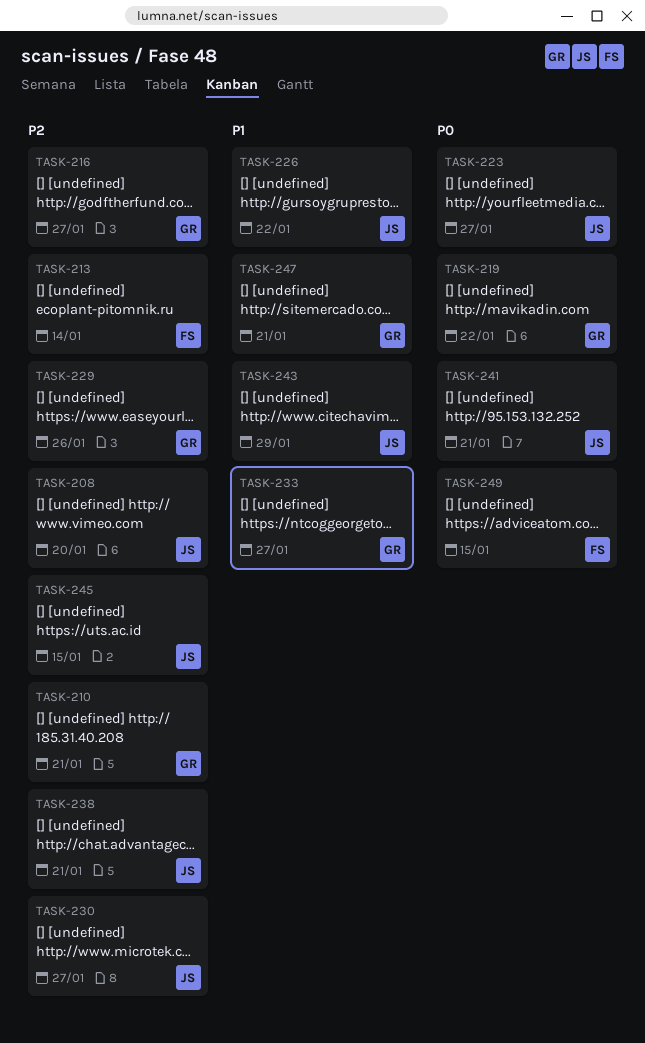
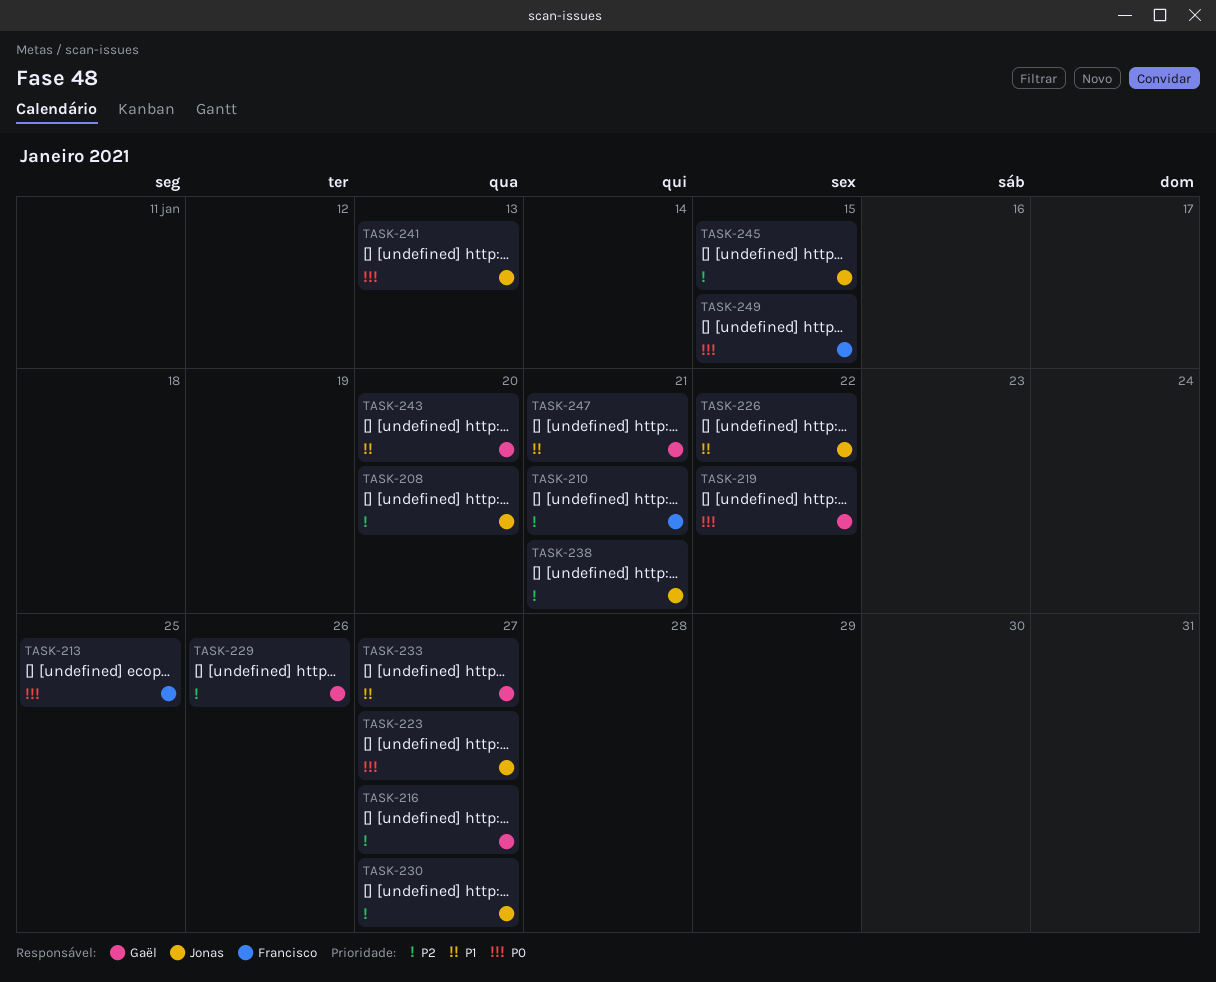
TASK-210, owner: Gaël -> Francisco
TASK-213, priority: P2 -> P0
TASK-213, due: Jan 14 -> Jan 25
TASK-241, due: Jan 21 -> Jan 13
TASK-243, owner: Jonas -> Gaël
TASK-243, due: Jan 29 -> Jan 20

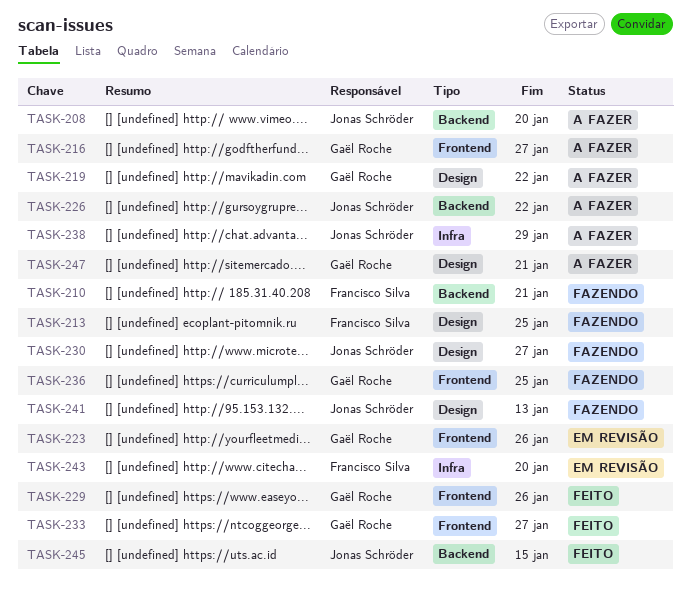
TASK-223, owner: Jonas Schröder -> Gaël Roche
TASK-223, due: Jan 27 -> Jan 26
TASK-236: none -> present
TASK-238, due: Jan 21 -> Jan 29
TASK-243, owner: Gaël Roche -> Francisco Silva
TASK-249: present -> none

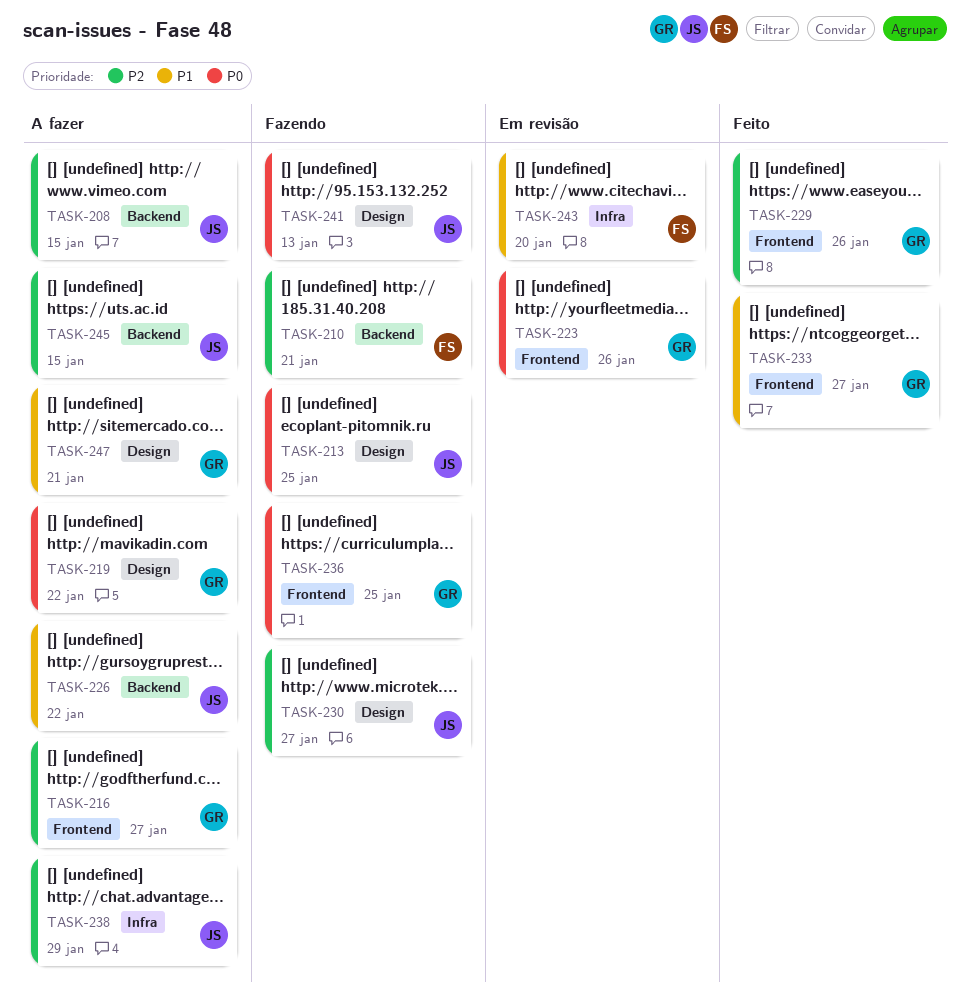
TASK-208, due: Jan 20 -> Jan 15
TASK-213, owner: Francisco Silva -> Jonas Schröder
TASK-245, status: Feito -> A fazer

